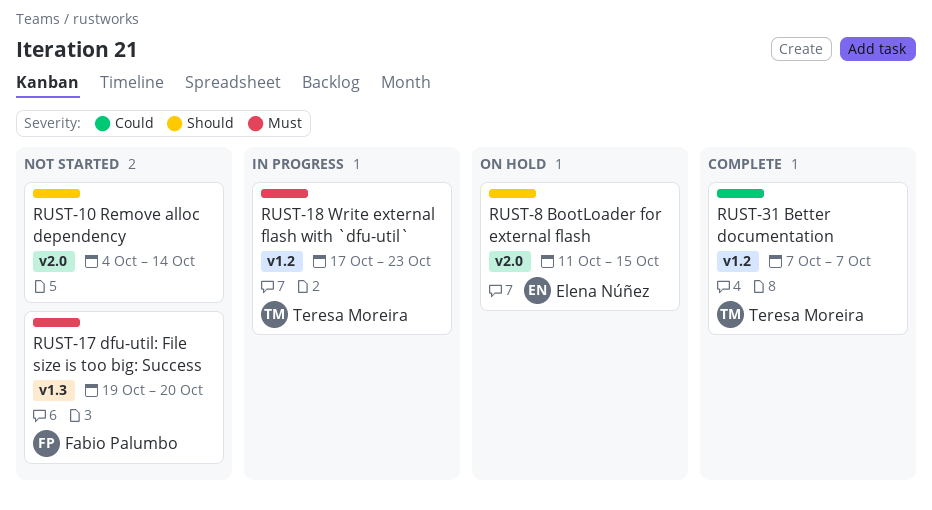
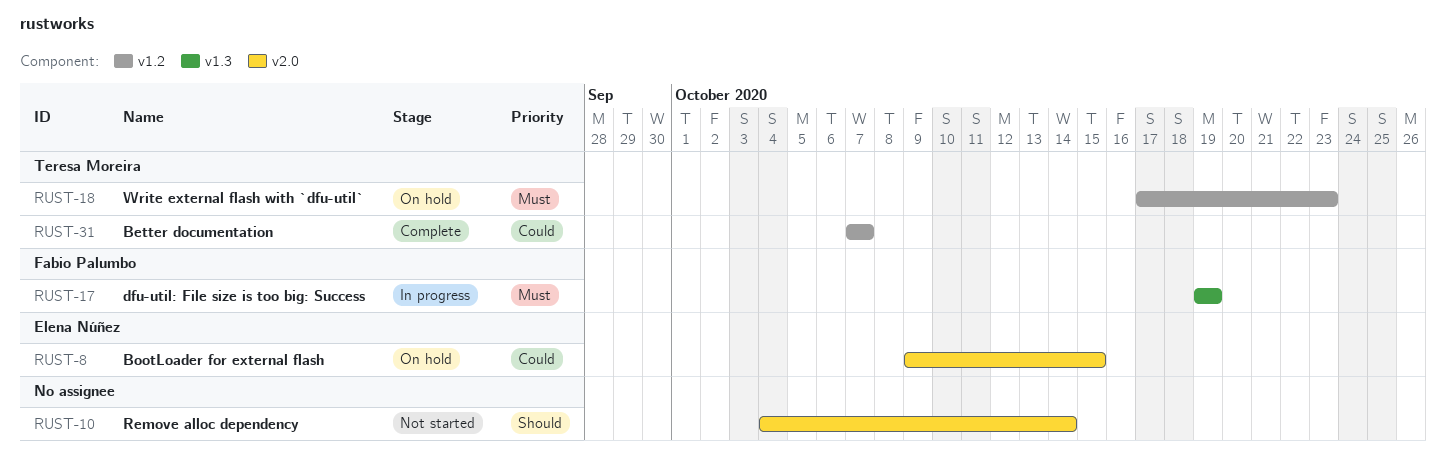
RUST-8, priority: Should -> Could
RUST-8, start: Oct 11 -> Oct 9
RUST-17, status: Not started -> In progress
RUST-17, due: Oct 20 -> Oct 19
RUST-18, status: In progress -> On hold

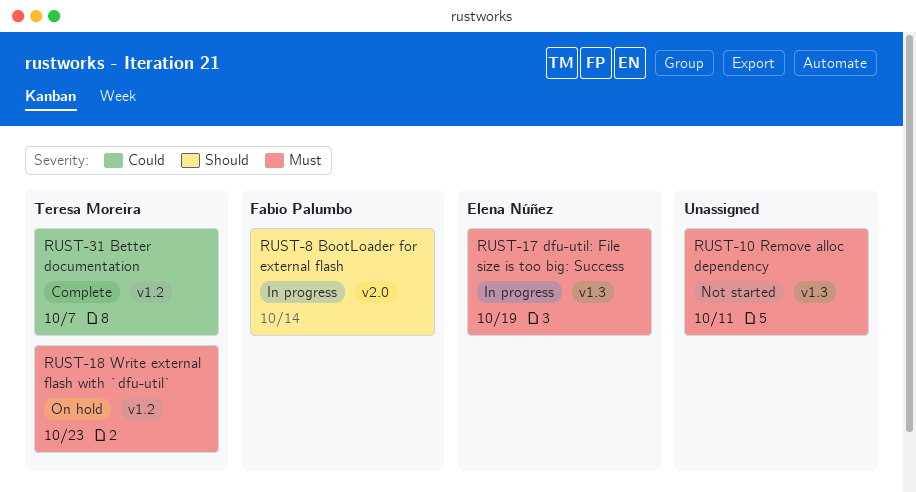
RUST-8, status: On hold -> In progress
RUST-8, owner: Elena Núñez -> Fabio Palumbo
RUST-8, priority: Could -> Should
RUST-8, due: Oct 15 -> Oct 14
RUST-10, priority: Should -> Must
RUST-10, label: v2.0 -> v1.3
RUST-10, due: Oct 14 -> Oct 11
RUST-17, owner: Fabio Palumbo -> Elena Núñez

